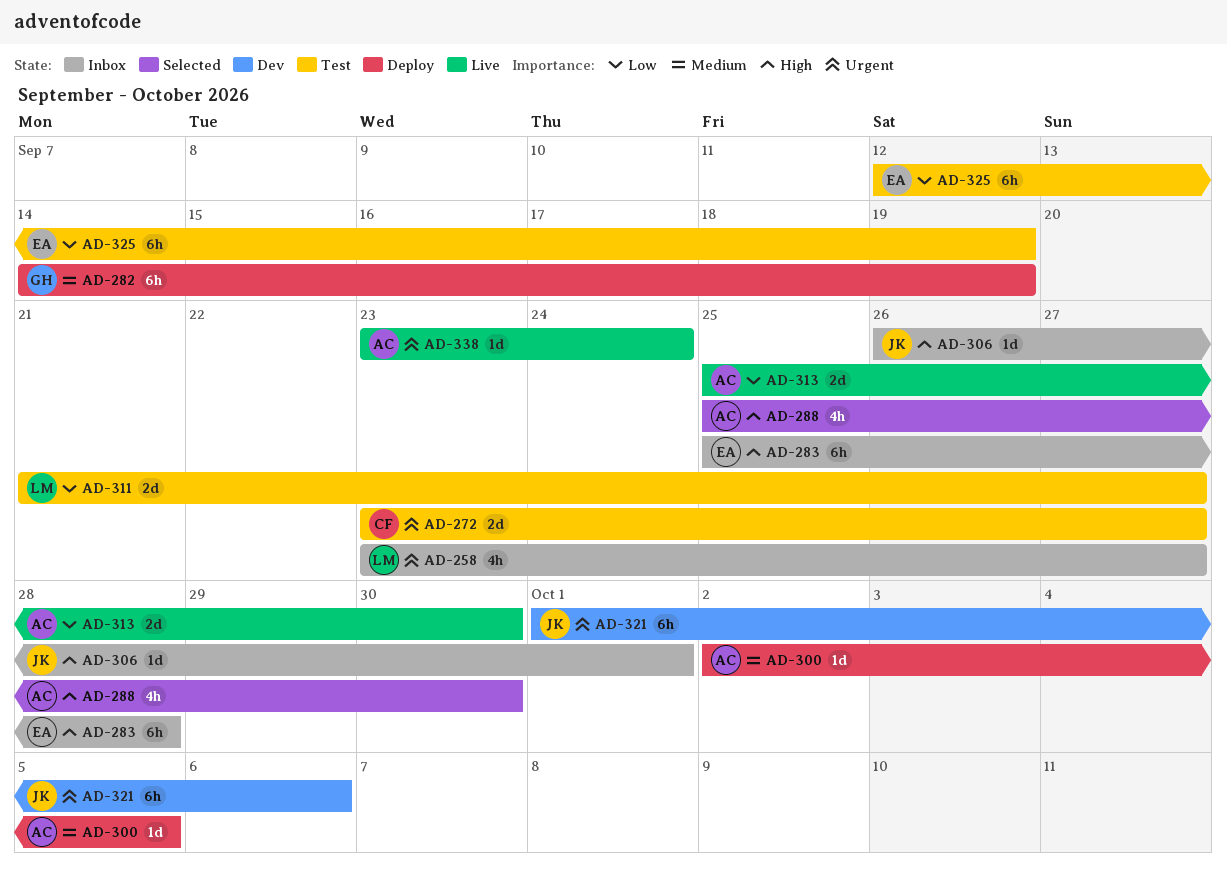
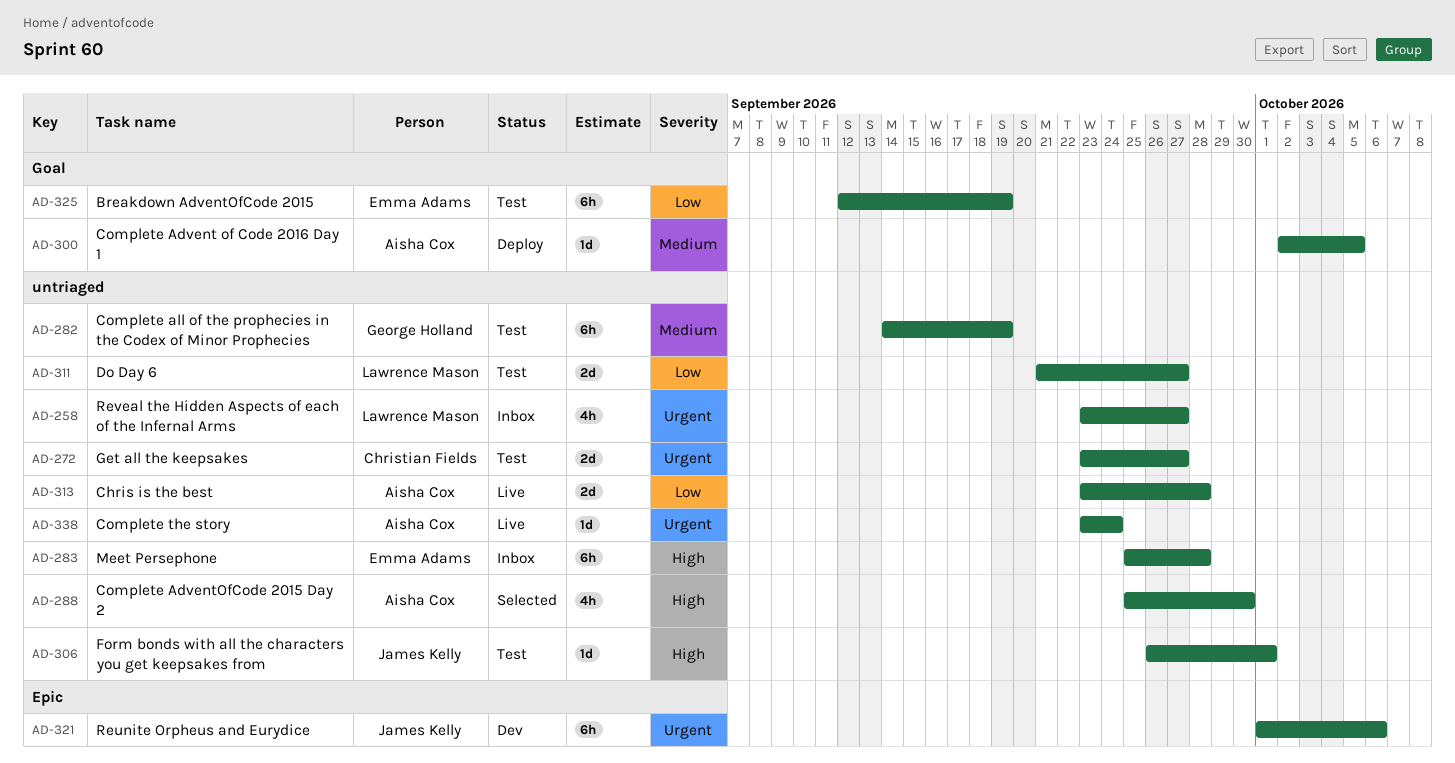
AD-282, status: Deploy -> Test
AD-306, status: Inbox -> Test
AD-313, start: Sep 25 -> Sep 23
AD-313, due: Sep 30 -> Sep 28

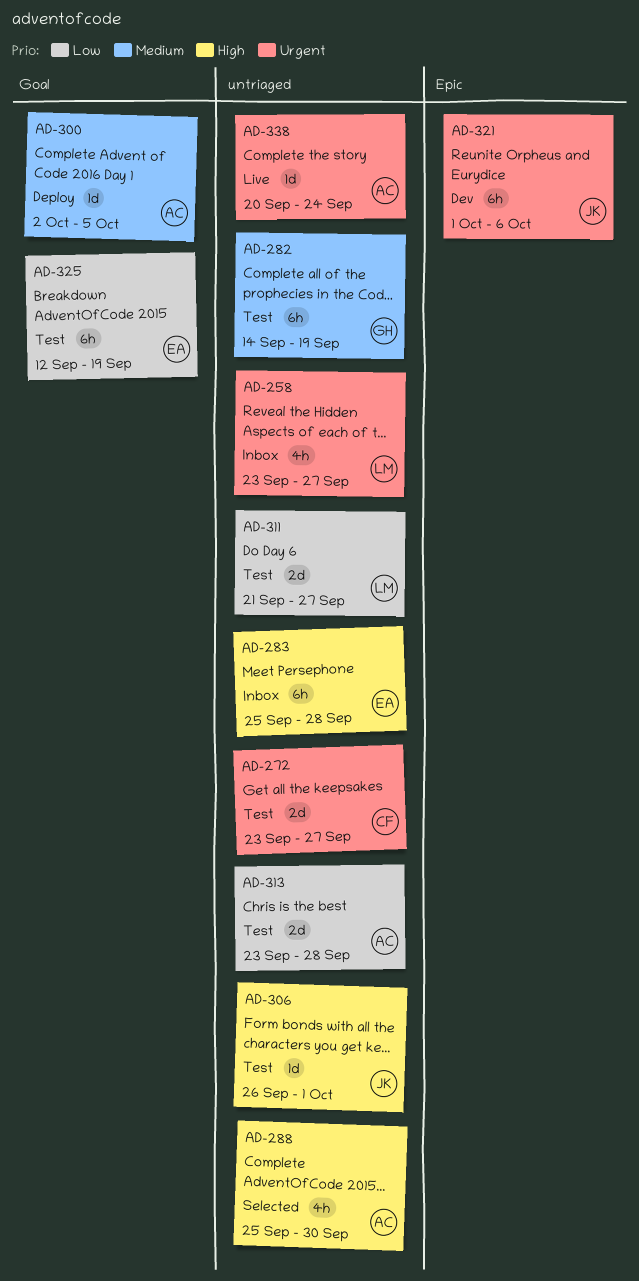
AD-313, status: Live -> Test
AD-338, start: Sep 23 -> Sep 20

